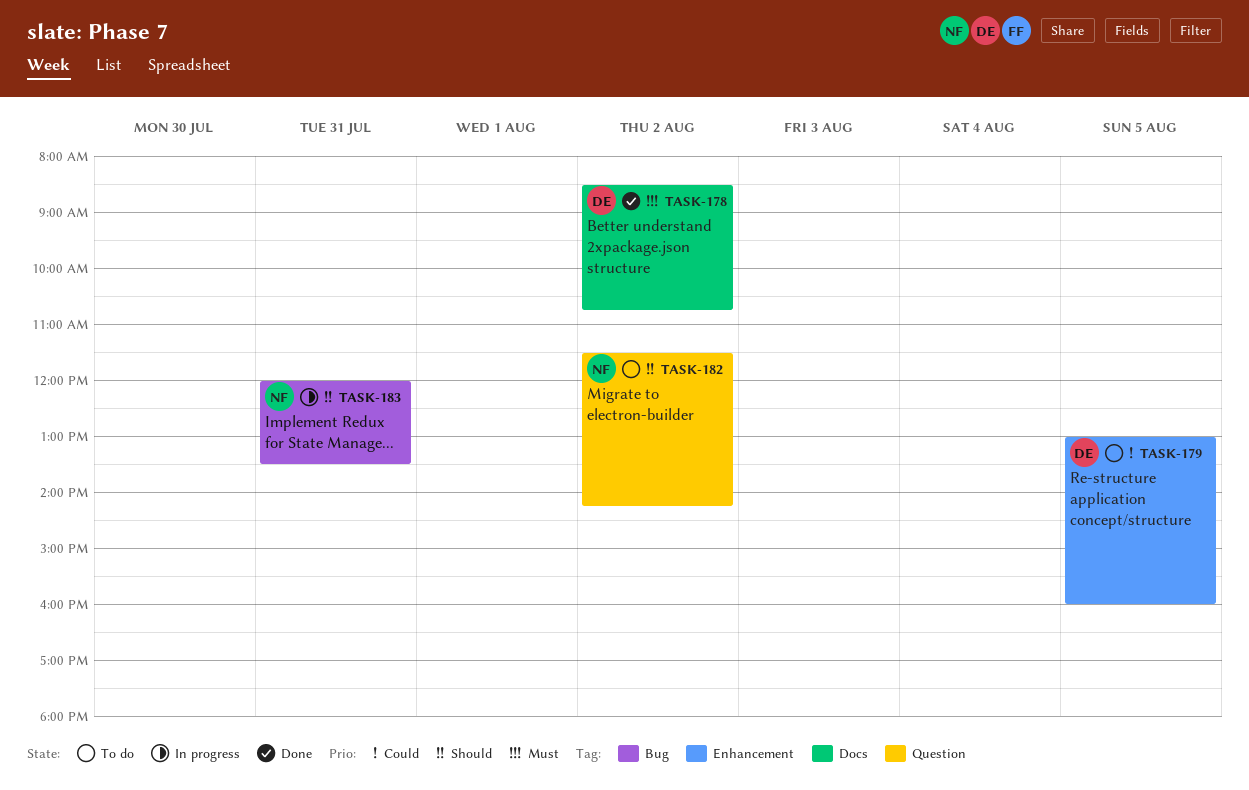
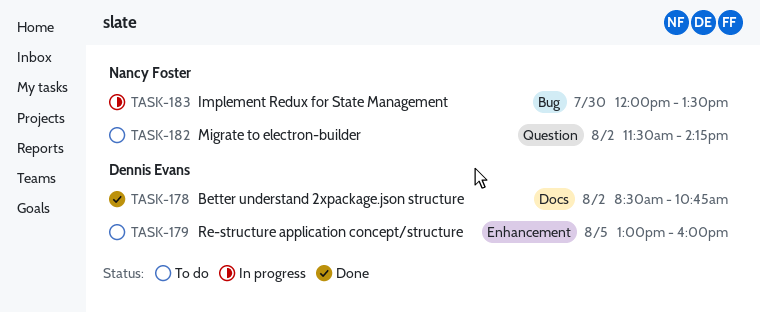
TASK-183, day: Jul 31 -> Jul 30

